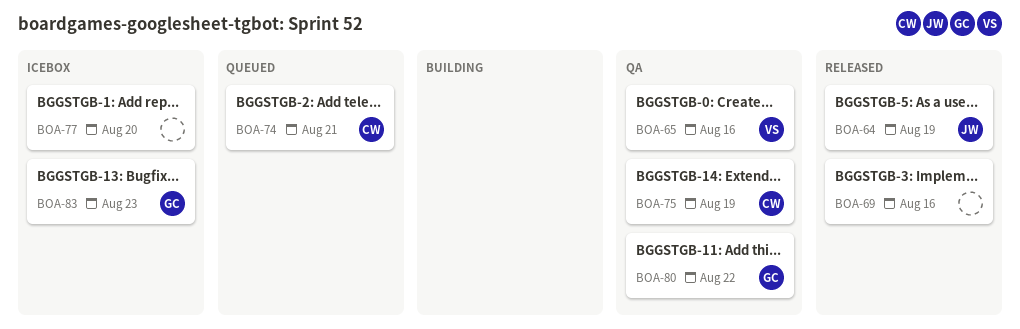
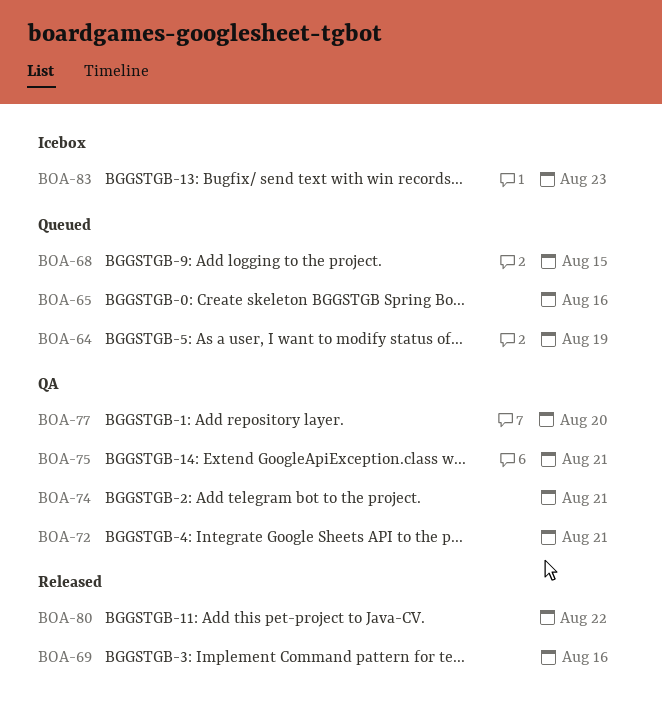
BOA-64, status: Released -> Queued
BOA-65, status: QA -> Queued
BOA-68: none -> present
BOA-72: none -> present
BOA-74, status: Queued -> QA
BOA-75, due: Aug 19 -> Aug 21
BOA-77, status: Icebox -> QA
BOA-80, status: QA -> Released

